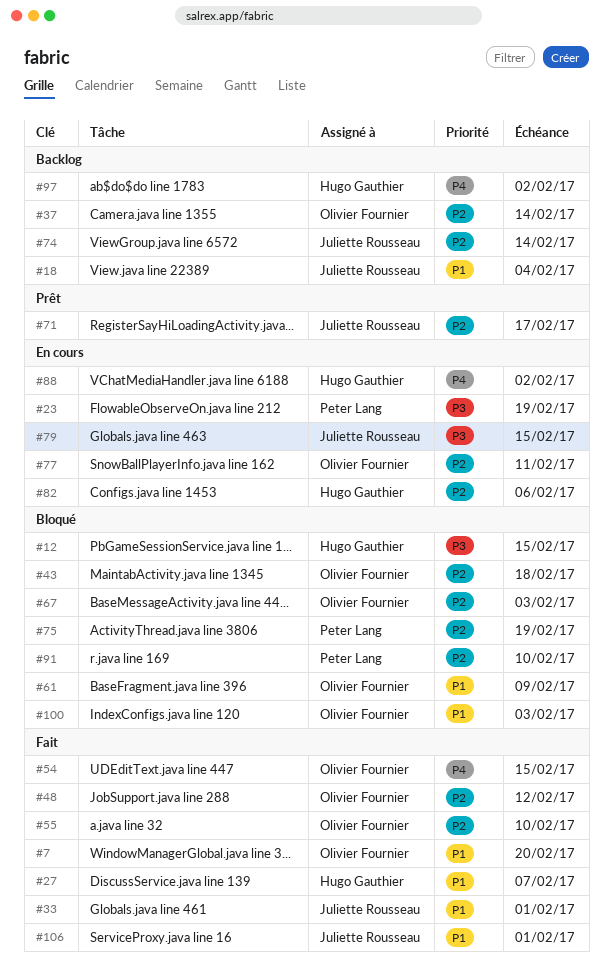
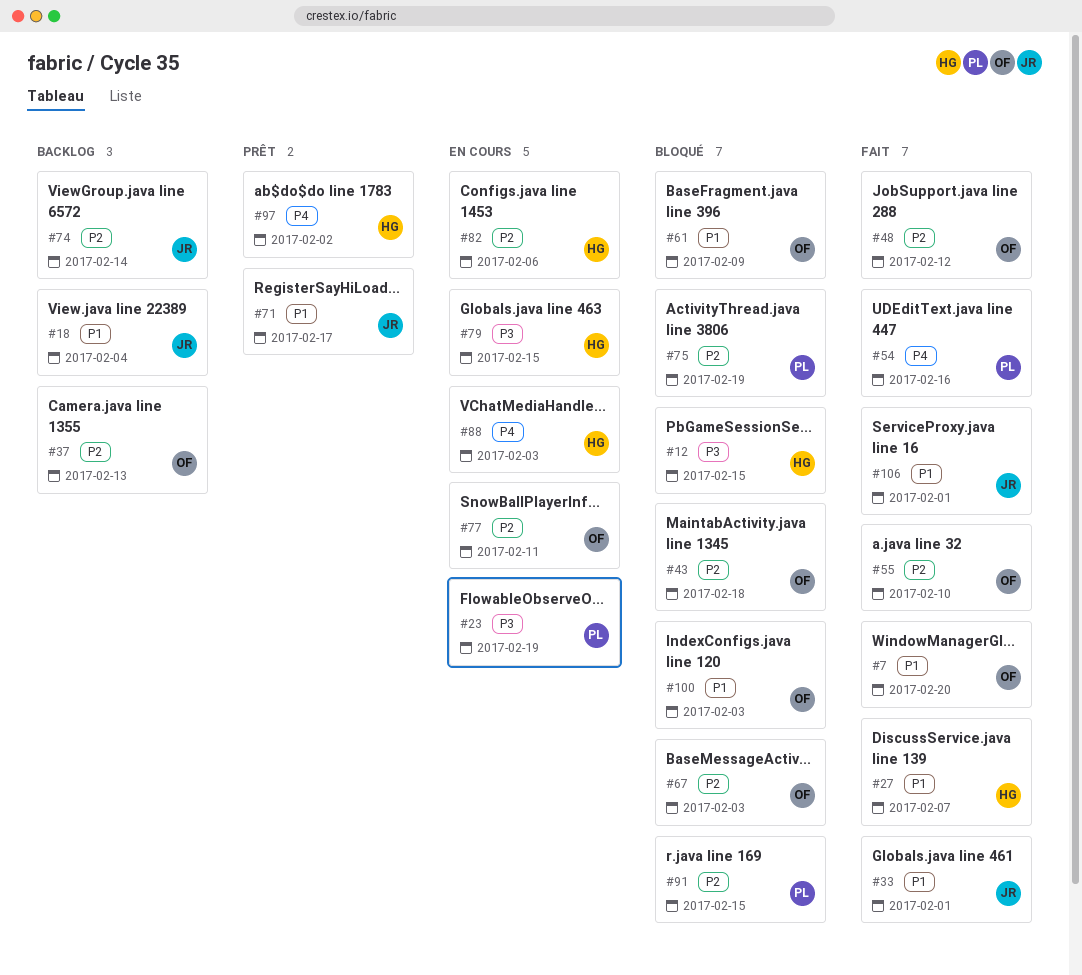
#37, due: Feb 14 -> Feb 13
#54, owner: Olivier Fournier -> Peter Lang
#54, due: Feb 15 -> Feb 16
#71, priority: P2 -> P1
#79, owner: Juliette Rousseau -> Hugo Gauthier
#88, due: Feb 2 -> Feb 3
#91, due: Feb 10 -> Feb 15
#97, status: Backlog -> Prêt

